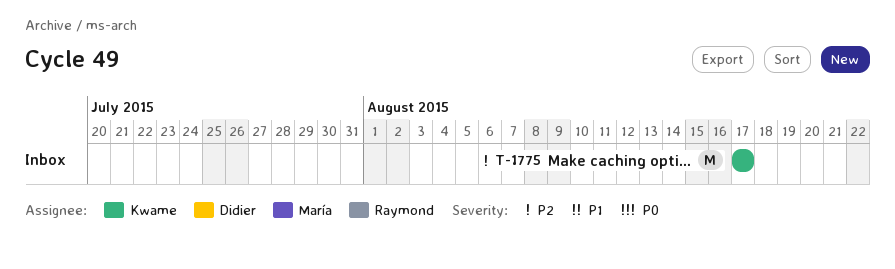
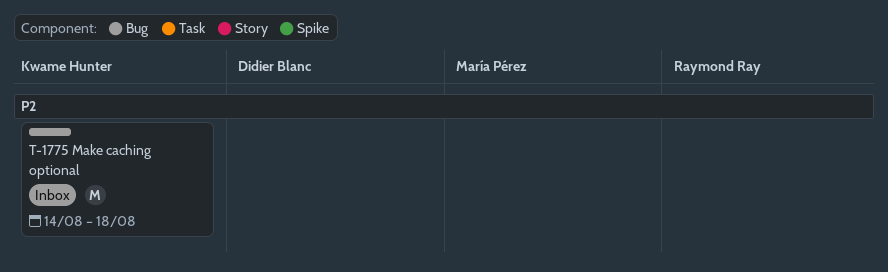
T-1775, start: Aug 17 -> Aug 14
T-1775, due: Aug 17 -> Aug 18

